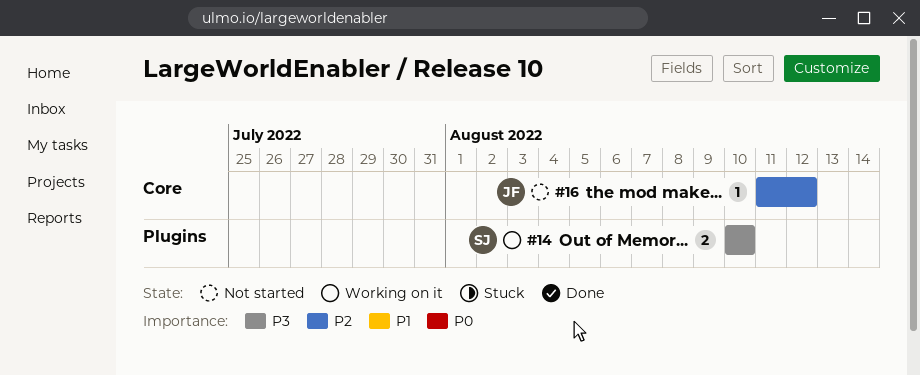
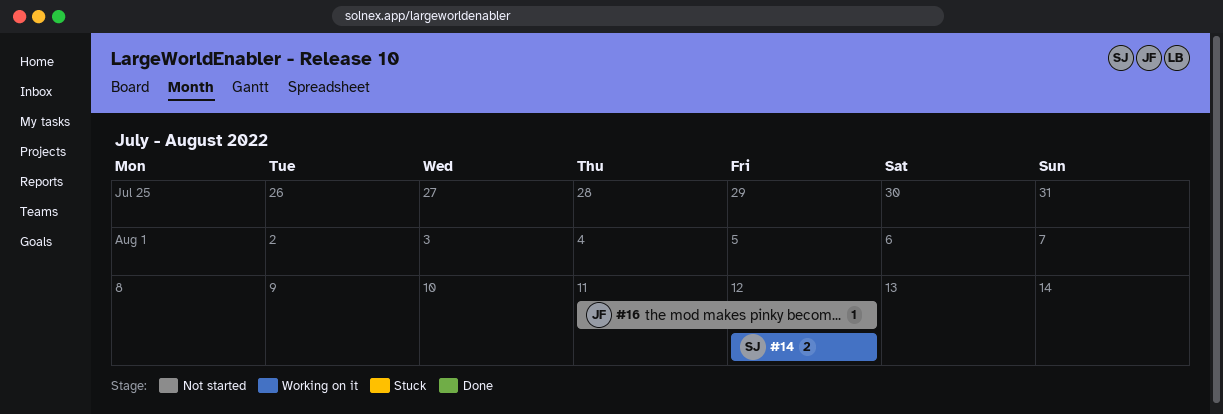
#14, start: Aug 10 -> Aug 12
#14, due: Aug 10 -> Aug 12

